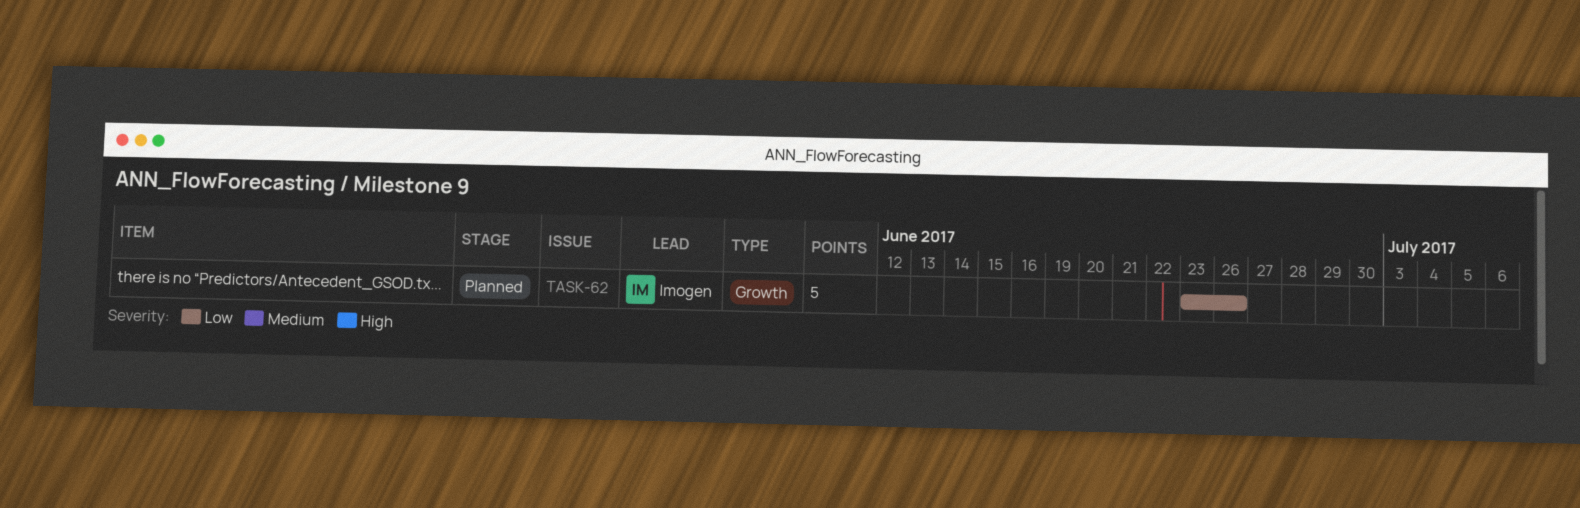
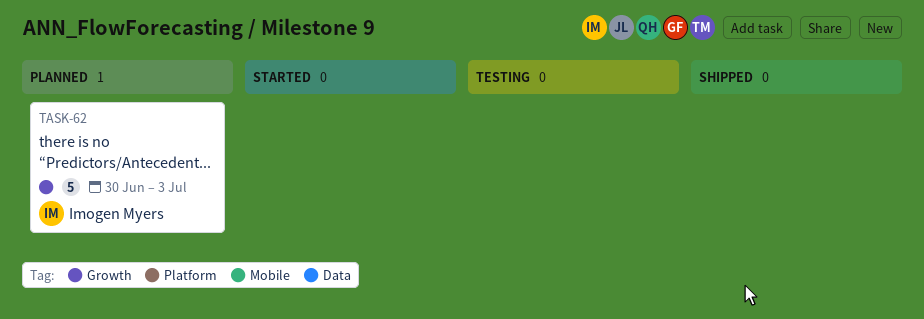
TASK-62, start: Jun 23 -> Jun 30
TASK-62, due: Jun 26 -> Jul 3

